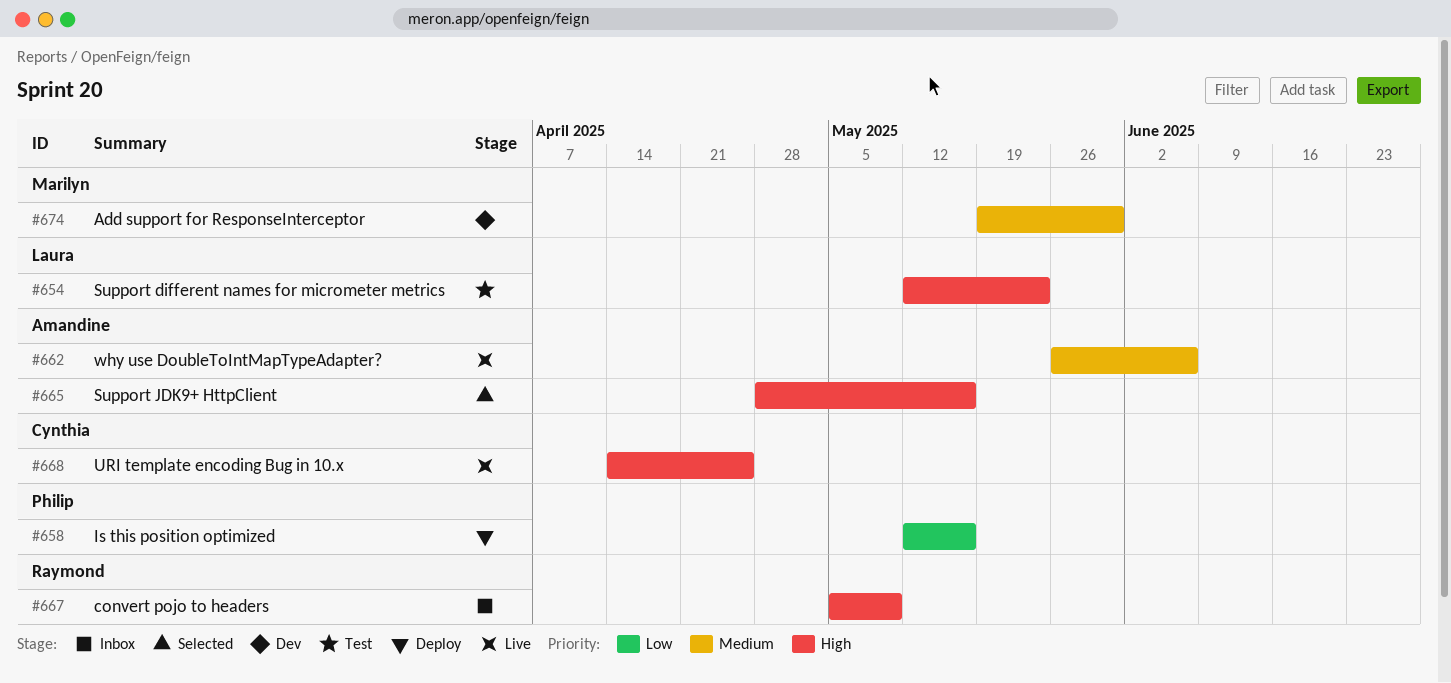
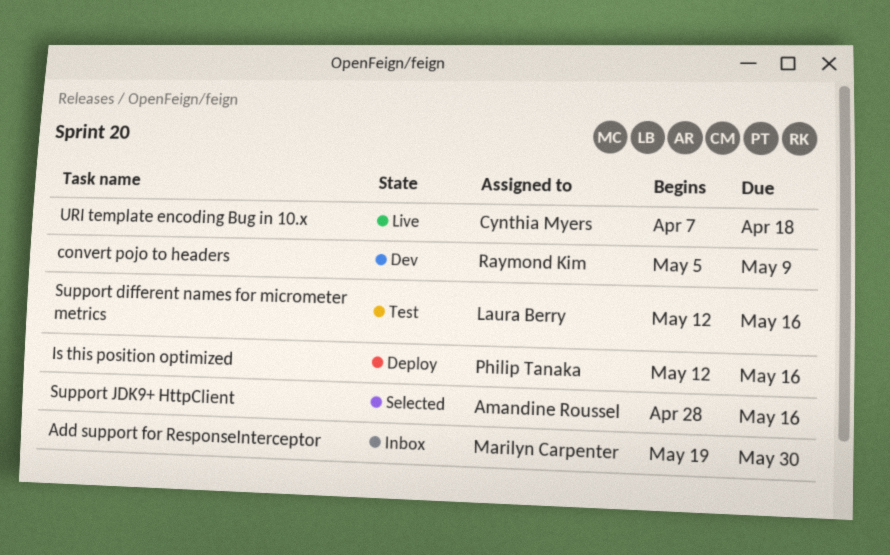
Add support for ResponseInterceptor, status: Dev -> Inbox
convert pojo to headers, status: Inbox -> Dev
Support different names for micrometer metrics, due: May 23 -> May 16
URI template encoding Bug in 10.x, start: Apr 14 -> Apr 7
URI template encoding Bug in 10.x, due: Apr 25 -> Apr 18
why use DoubleToIntMapTypeAdapter?: present -> none

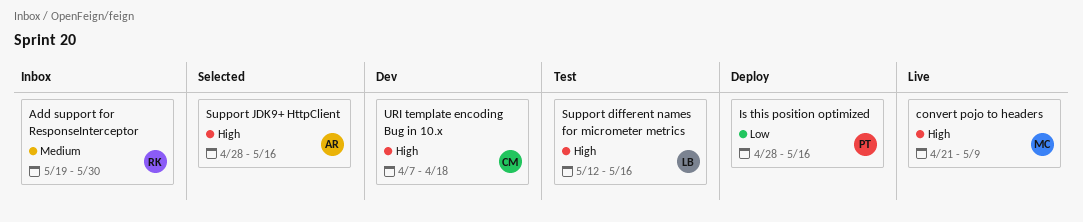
Add support for ResponseInterceptor, owner: Marilyn Carpenter -> Raymond Kim
convert pojo to headers, status: Dev -> Live
convert pojo to headers, owner: Raymond Kim -> Marilyn Carpenter
convert pojo to headers, start: May 5 -> Apr 21
Is this position optimized, start: May 12 -> Apr 28
URI template encoding Bug in 10.x, status: Live -> Dev

